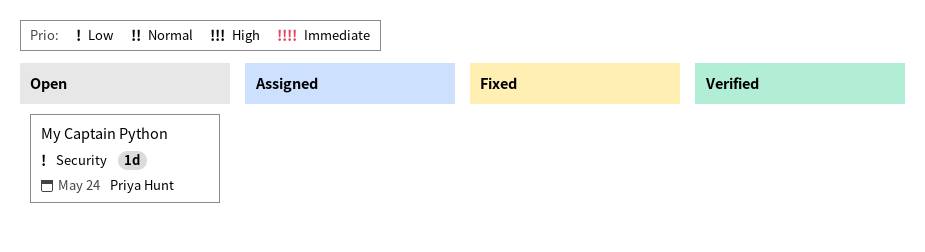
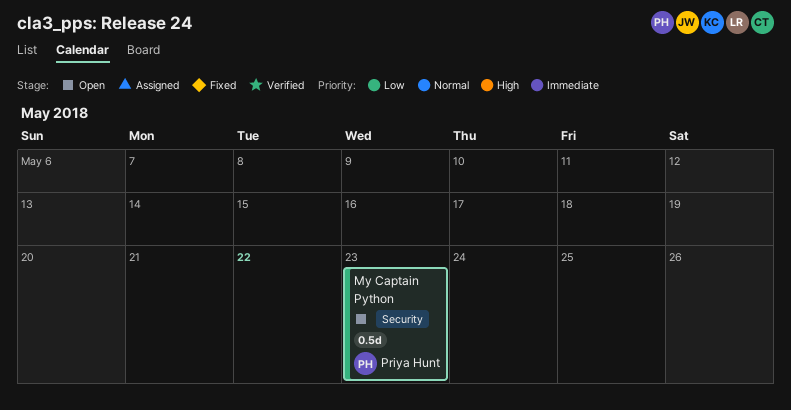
My Captain Python, estimate: 1d -> 0.5d
My Captain Python, due: May 24 -> May 23

